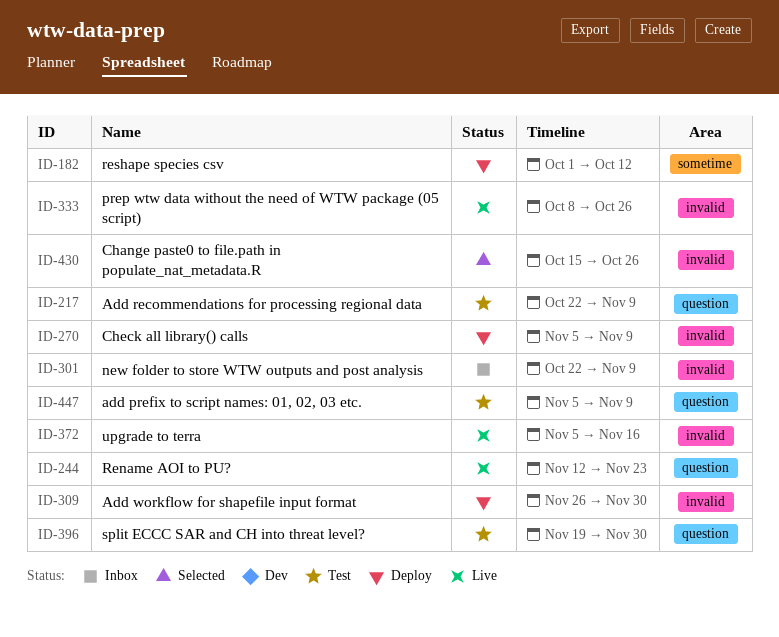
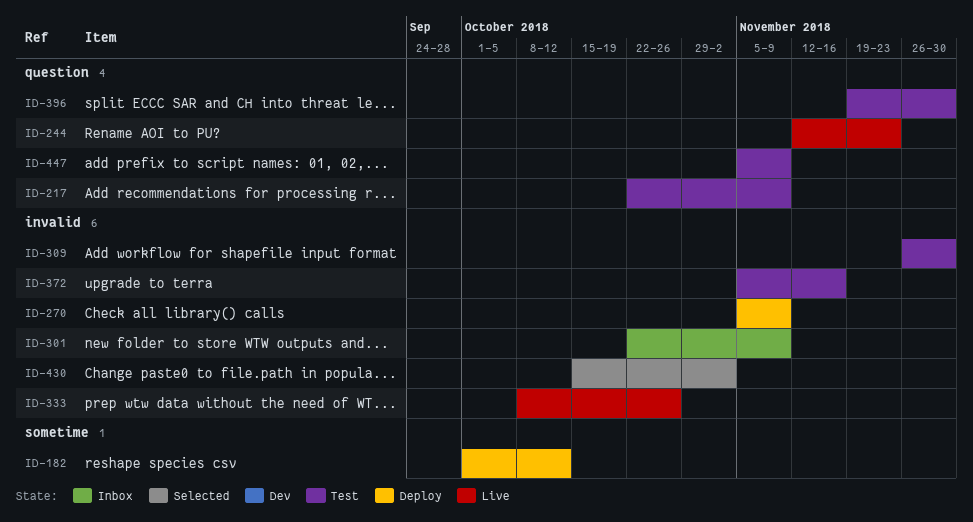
ID-309, status: Deploy -> Test
ID-372, status: Live -> Test
ID-430, due: Oct 26 -> Nov 2

